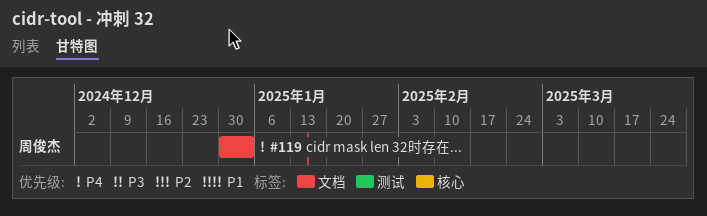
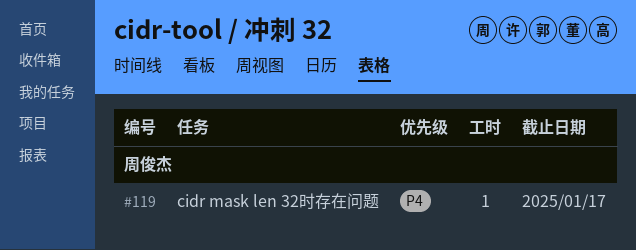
#119, due: Jan 3 -> Jan 17

